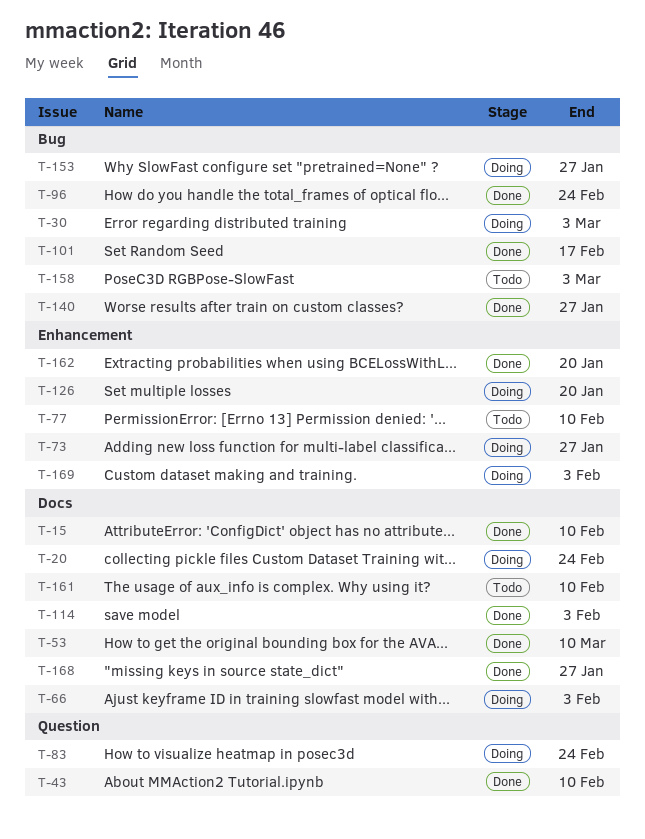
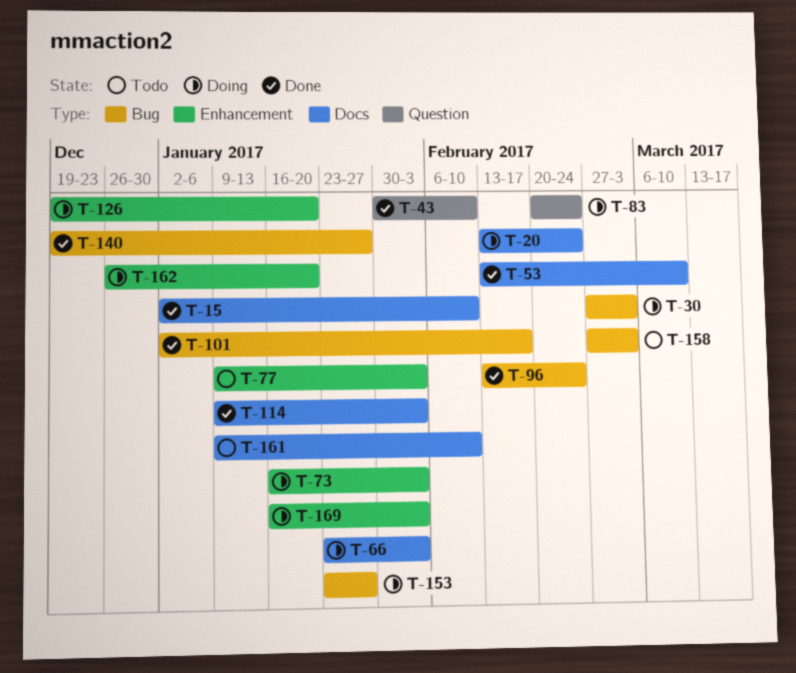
T-73, due: Jan 27 -> Feb 3
T-77, due: Feb 10 -> Feb 3
T-162, status: Done -> Doing
T-168: present -> none

